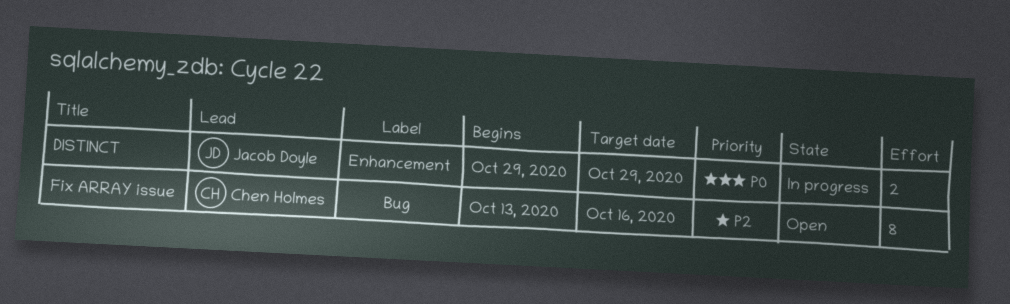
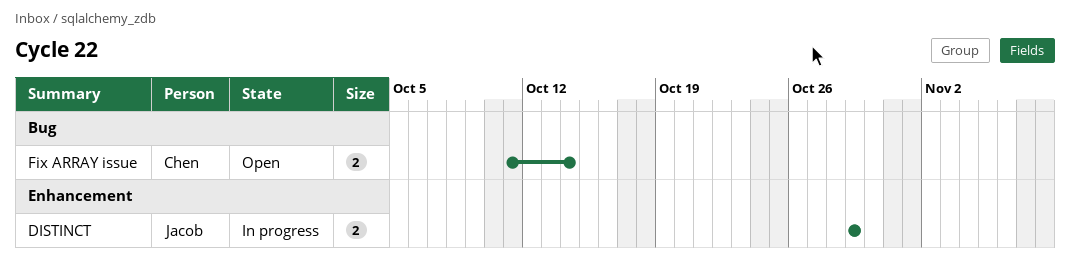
Fix ARRAY issue, estimate: 8 -> 2
Fix ARRAY issue, start: Oct 13 -> Oct 11
Fix ARRAY issue, due: Oct 16 -> Oct 14

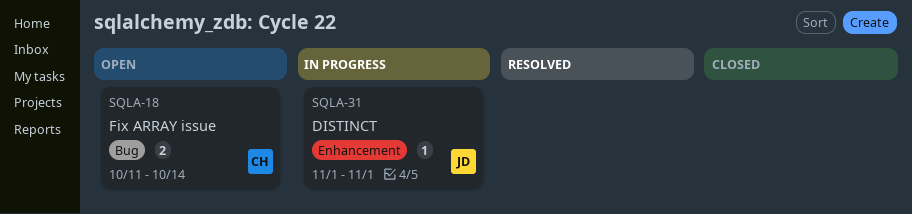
DISTINCT, estimate: 2 -> 1
DISTINCT, start: Oct 29 -> Nov 1
DISTINCT, due: Oct 29 -> Nov 1

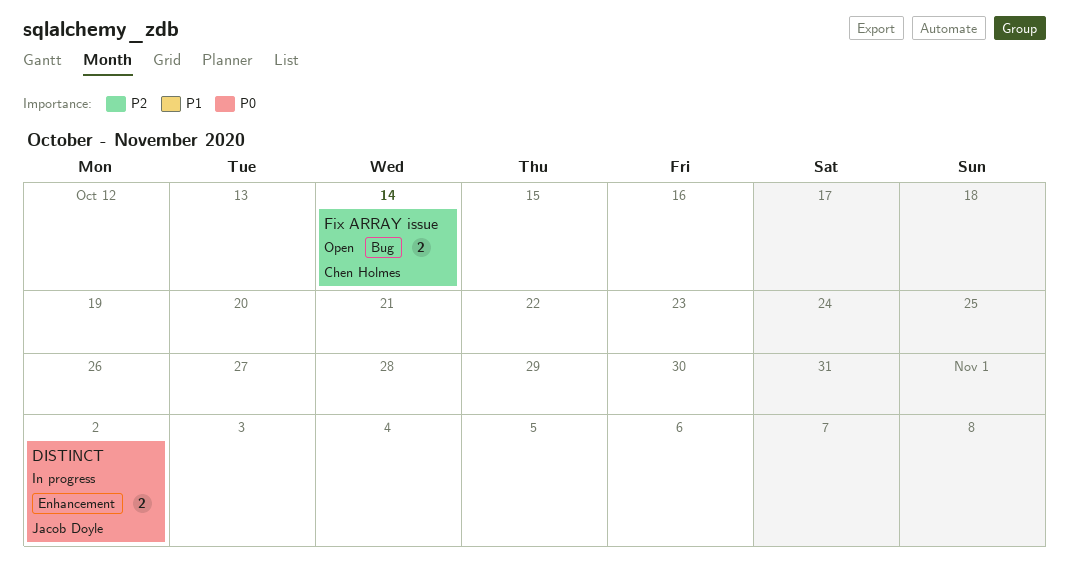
DISTINCT, estimate: 1 -> 2
DISTINCT, due: Nov 1 -> Nov 2

